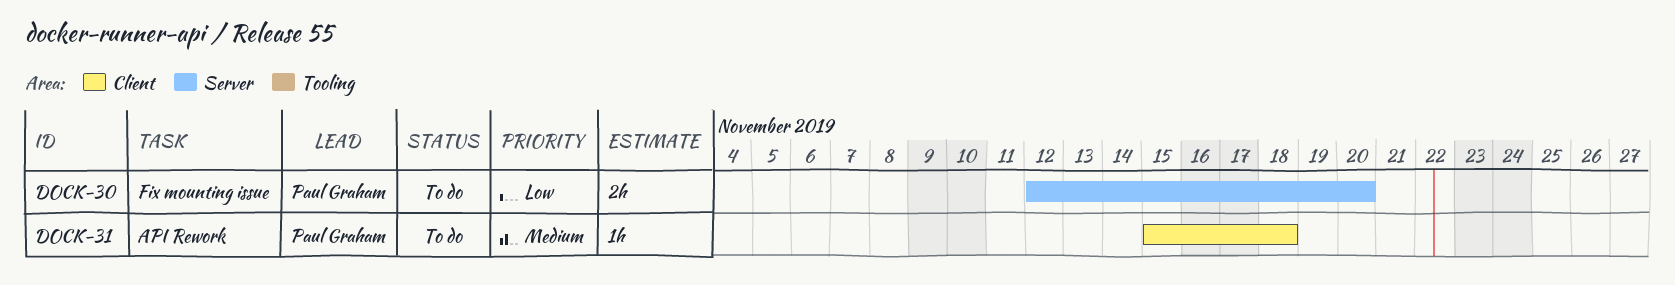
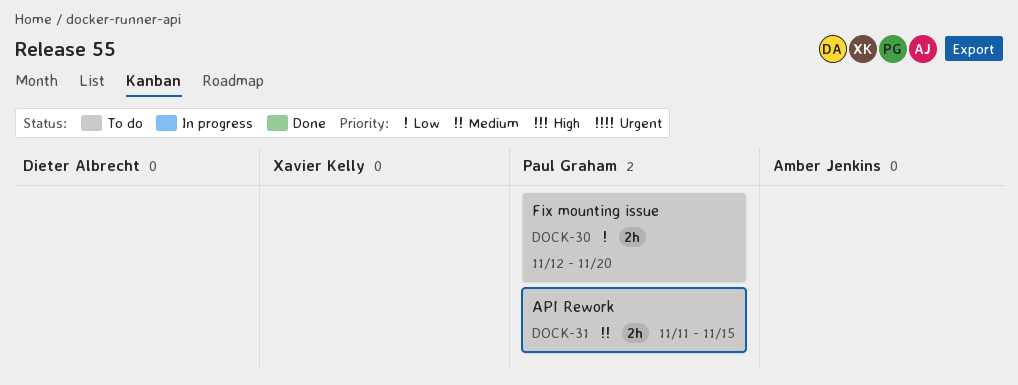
DOCK-31, estimate: 1h -> 2h
DOCK-31, start: Nov 15 -> Nov 11
DOCK-31, due: Nov 18 -> Nov 15

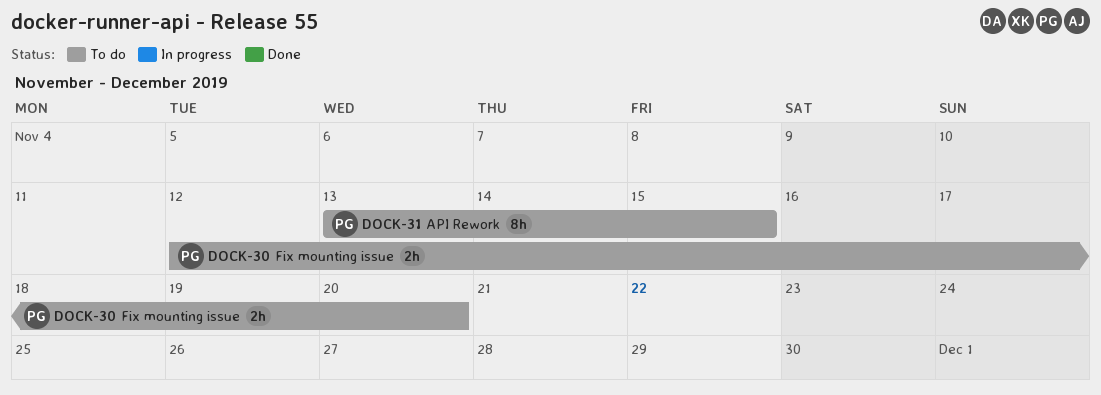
DOCK-31, estimate: 2h -> 8h
DOCK-31, start: Nov 11 -> Nov 13

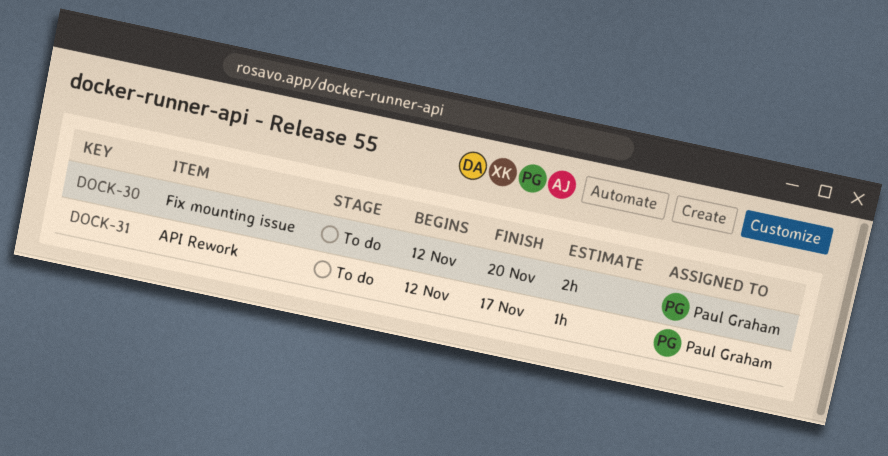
DOCK-31, estimate: 8h -> 1h
DOCK-31, start: Nov 13 -> Nov 12
DOCK-31, due: Nov 15 -> Nov 17

